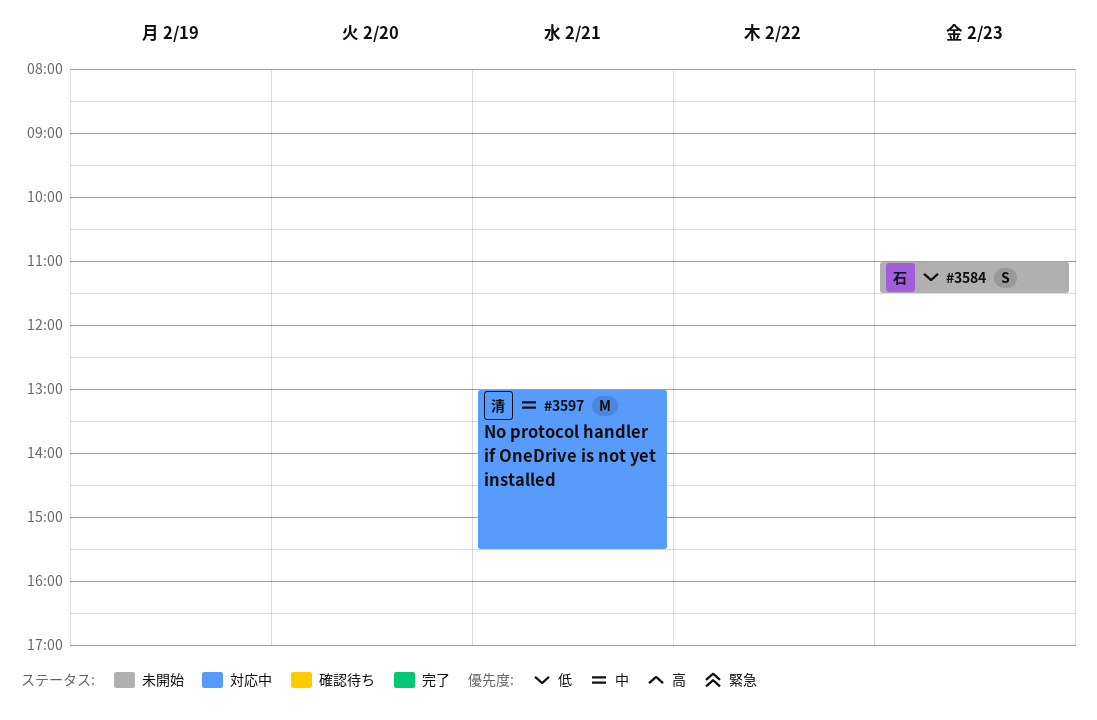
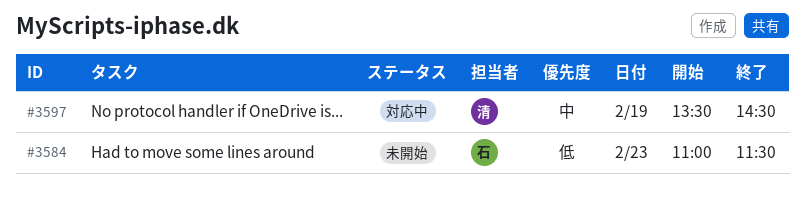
#3597, day: Feb 21 -> Feb 19
#3597, begins: 13:00 -> 13:30
#3597, ends: 15:30 -> 14:30

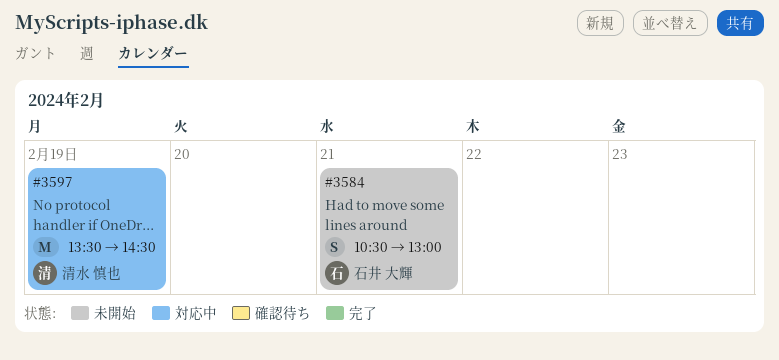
#3584, day: Feb 23 -> Feb 21
#3584, begins: 11:00 -> 10:30
#3584, ends: 11:30 -> 13:00

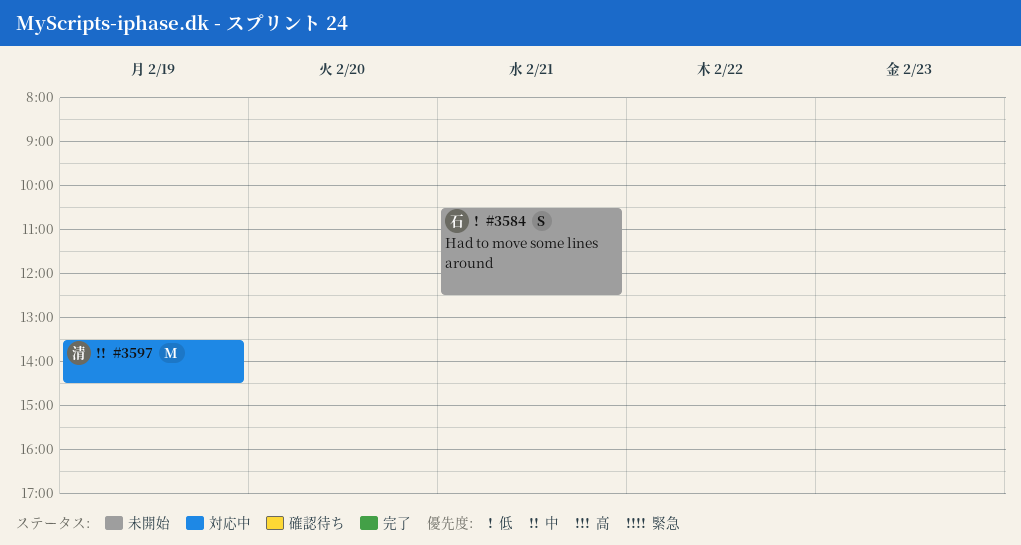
#3584, ends: 13:00 -> 12:30

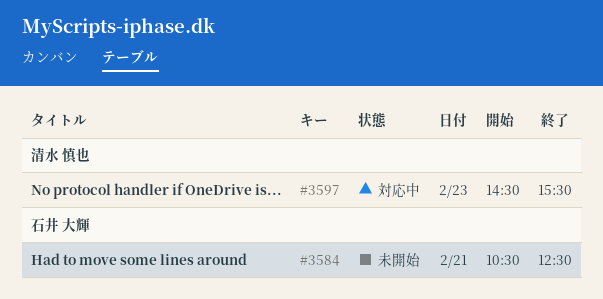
#3597, day: Feb 19 -> Feb 23
#3597, begins: 13:30 -> 14:30
#3597, ends: 14:30 -> 15:30

